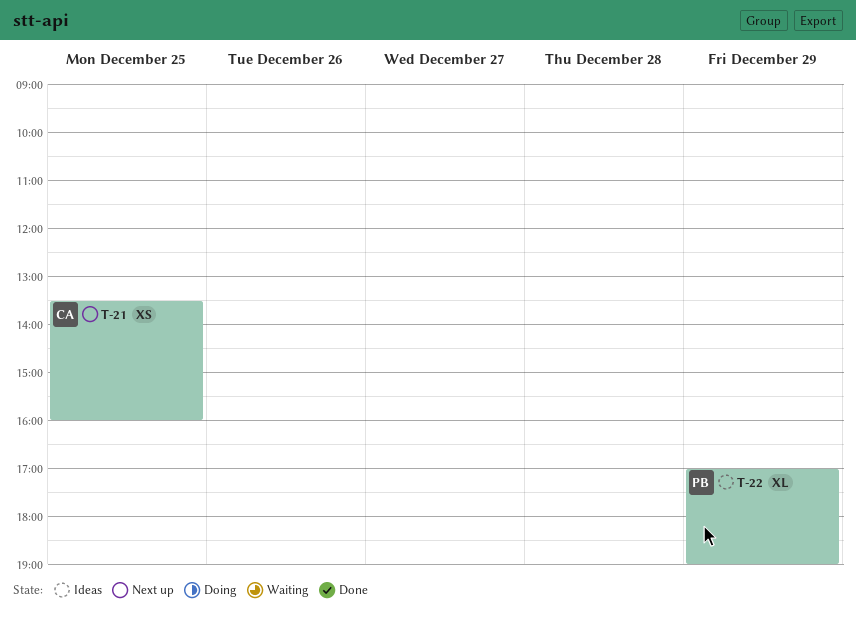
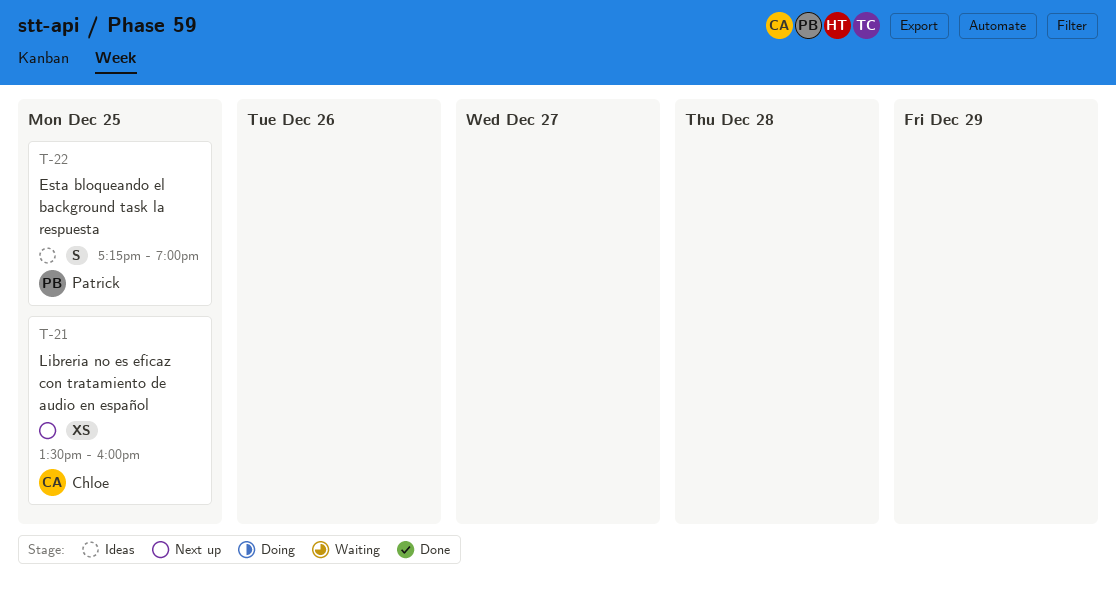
T-22, estimate: XL -> S
T-22, day: Dec 29 -> Dec 25
T-22, begins: 17:00 -> 17:15

